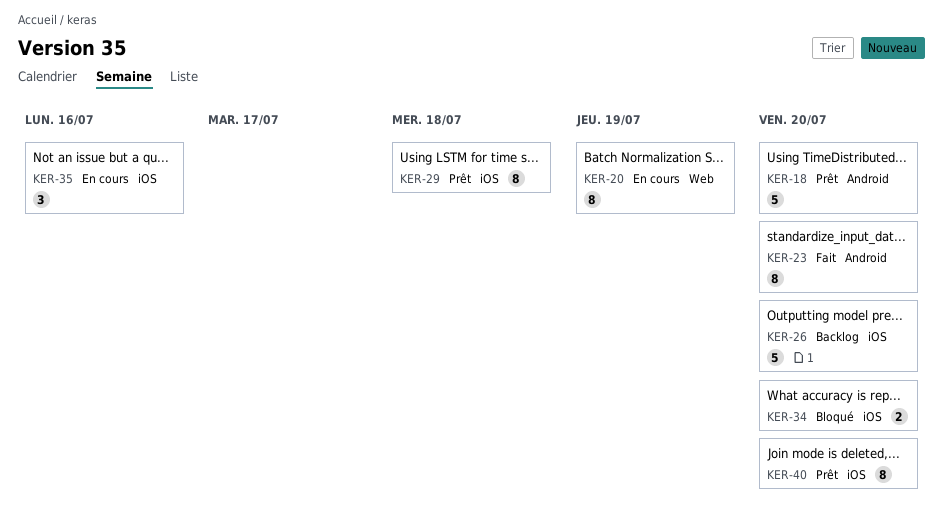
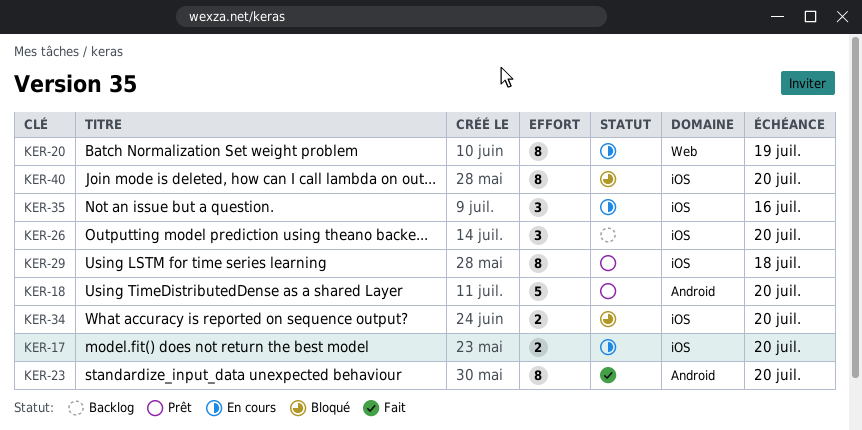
KER-17: none -> present
KER-26, estimate: 5 -> 3
KER-40, status: Prêt -> Bloqué

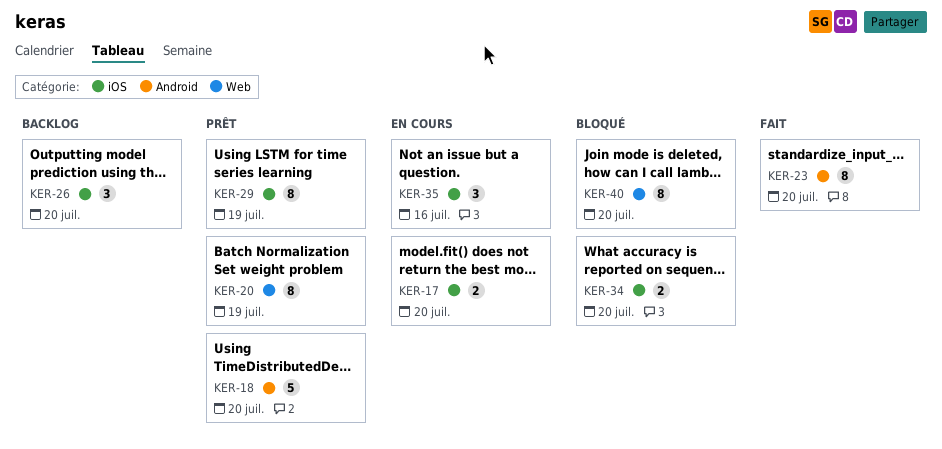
KER-20, status: En cours -> Prêt
KER-29, due: Jul 18 -> Jul 19
KER-40, label: iOS -> Web

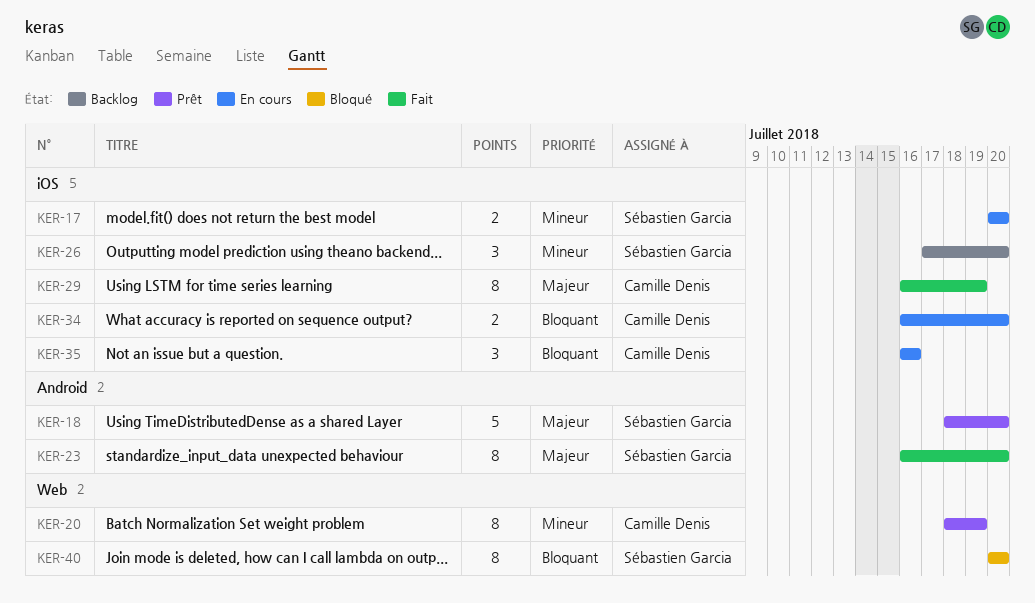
KER-29, status: Prêt -> Fait
KER-34, status: Bloqué -> En cours

